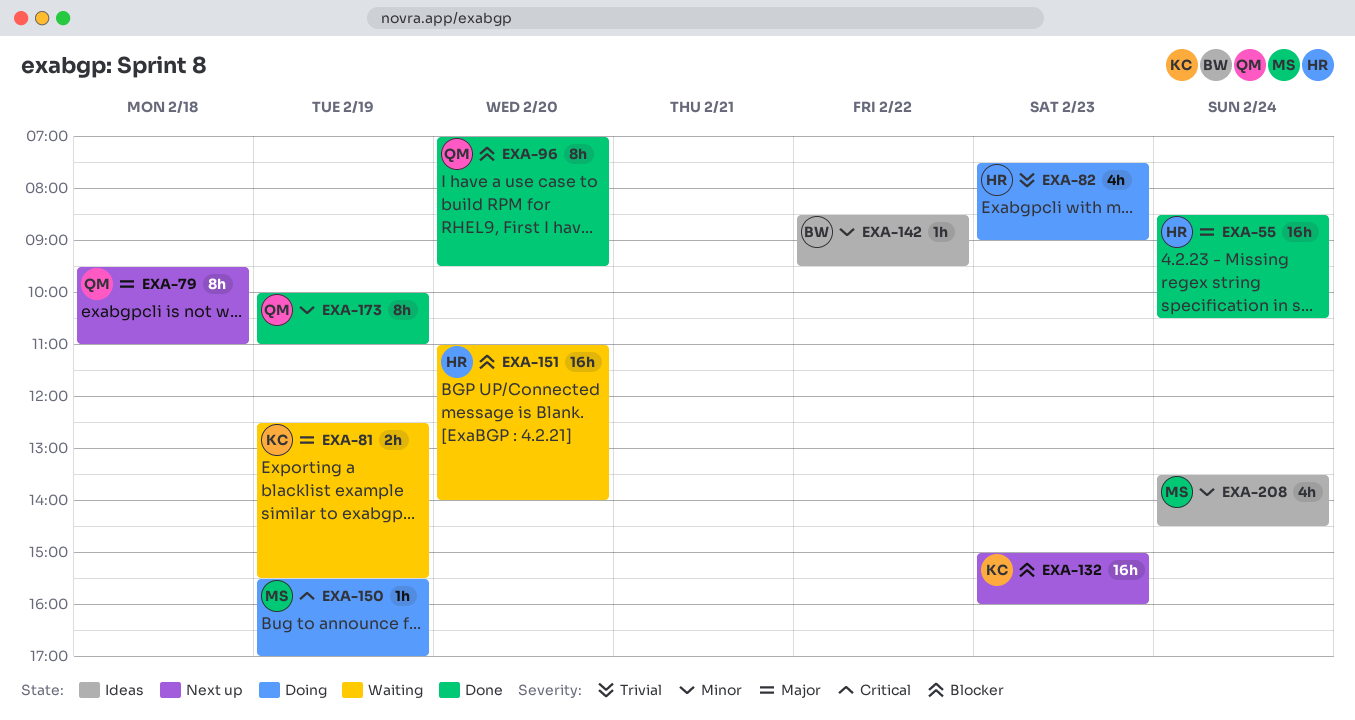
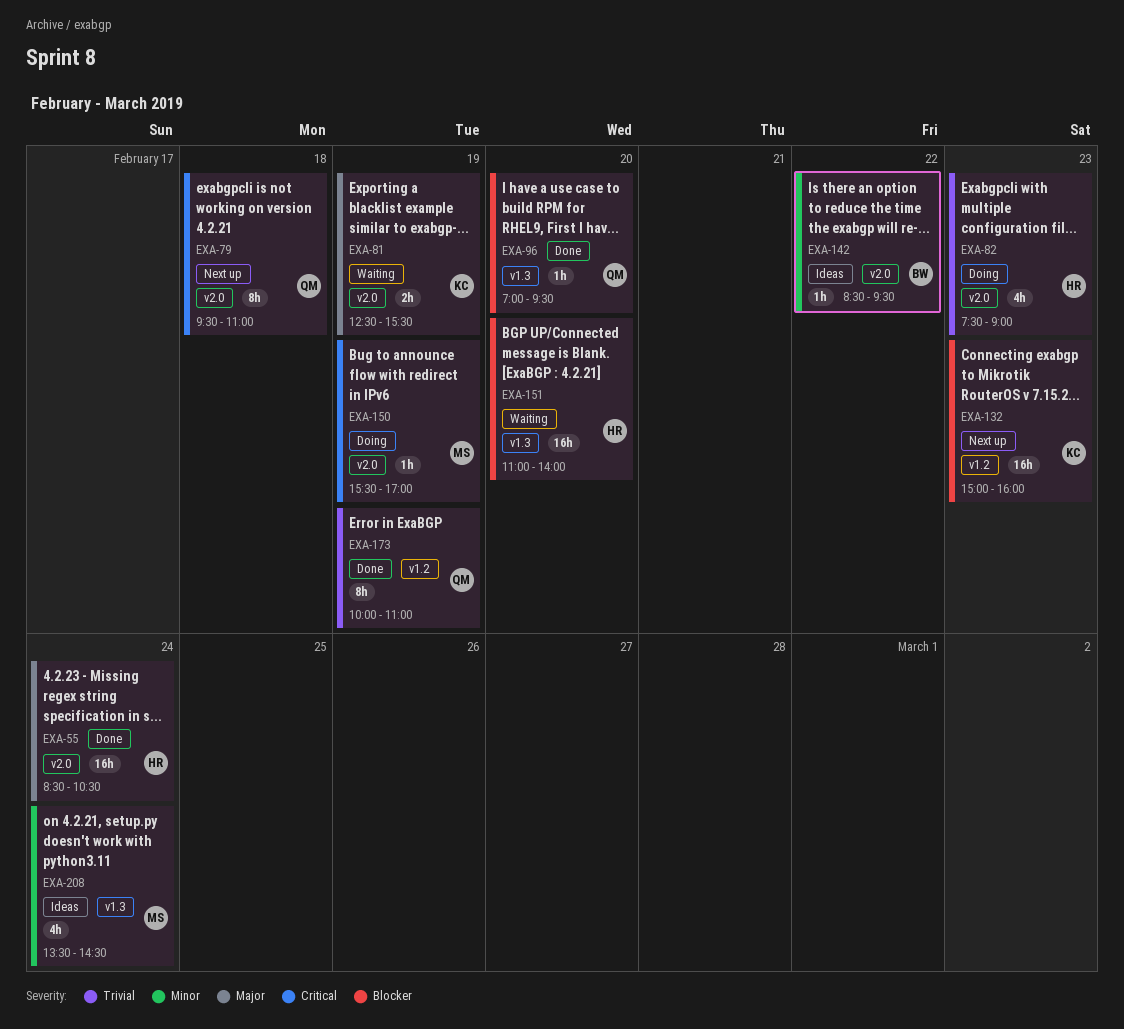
EXA-79, priority: Major -> Critical
EXA-96, estimate: 8h -> 1h
EXA-173, priority: Minor -> Trivial

